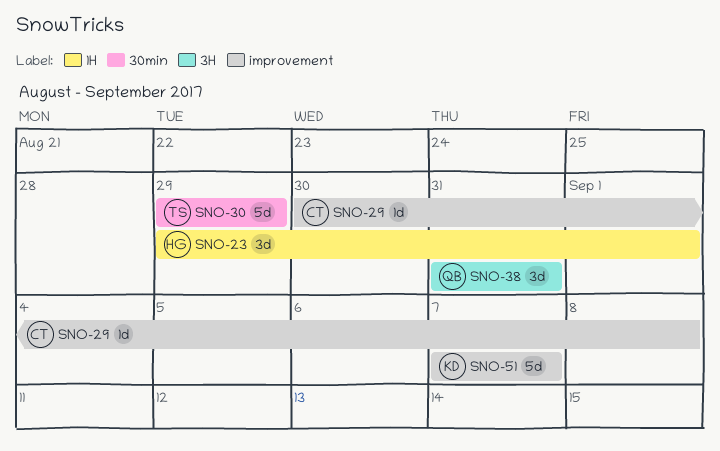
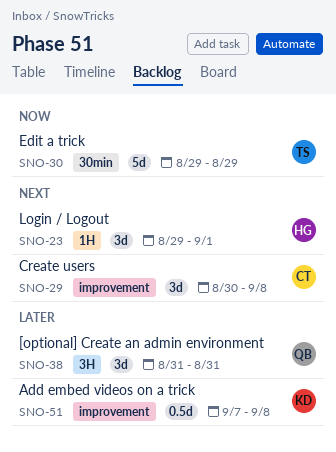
SNO-29, estimate: 1d -> 3d
SNO-51, estimate: 5d -> 0.5d
SNO-51, due: Sep 7 -> Sep 8

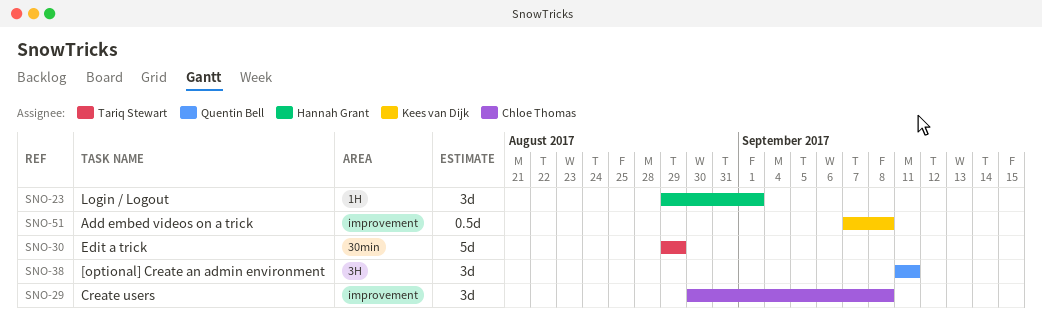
SNO-38, start: Aug 31 -> Sep 11
SNO-38, due: Aug 31 -> Sep 11

